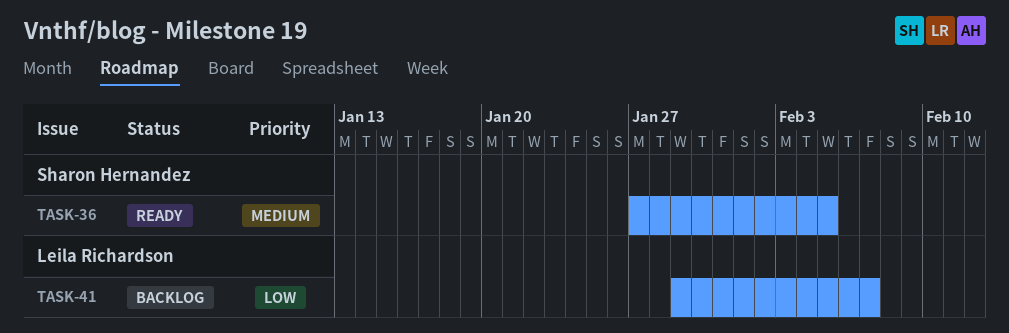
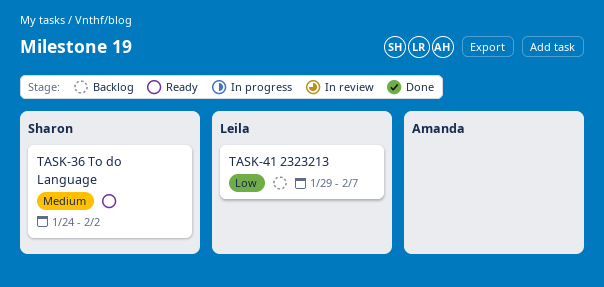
TASK-36, start: Jan 27 -> Jan 24
TASK-36, due: Feb 5 -> Feb 2

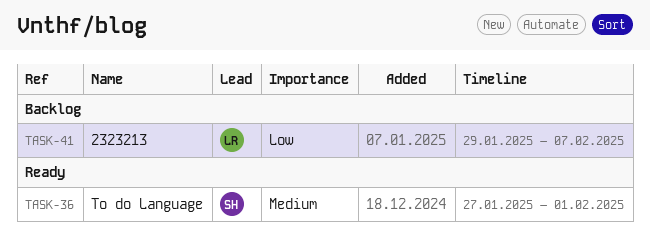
TASK-36, start: Jan 24 -> Jan 27
TASK-36, due: Feb 2 -> Feb 1

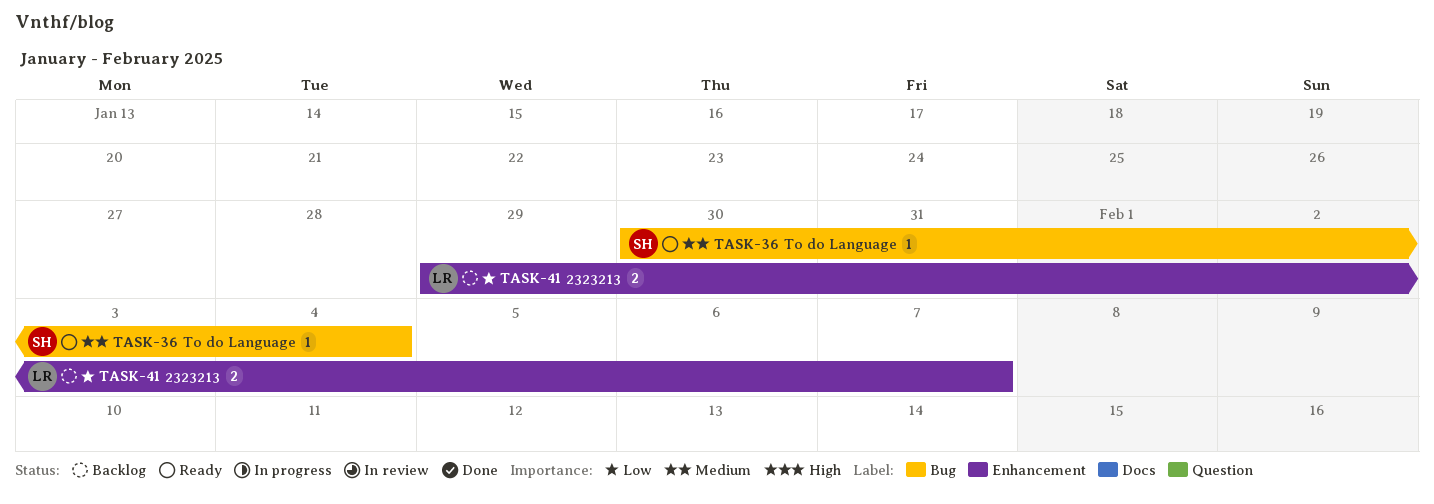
TASK-36, start: Jan 27 -> Jan 30
TASK-36, due: Feb 1 -> Feb 4

